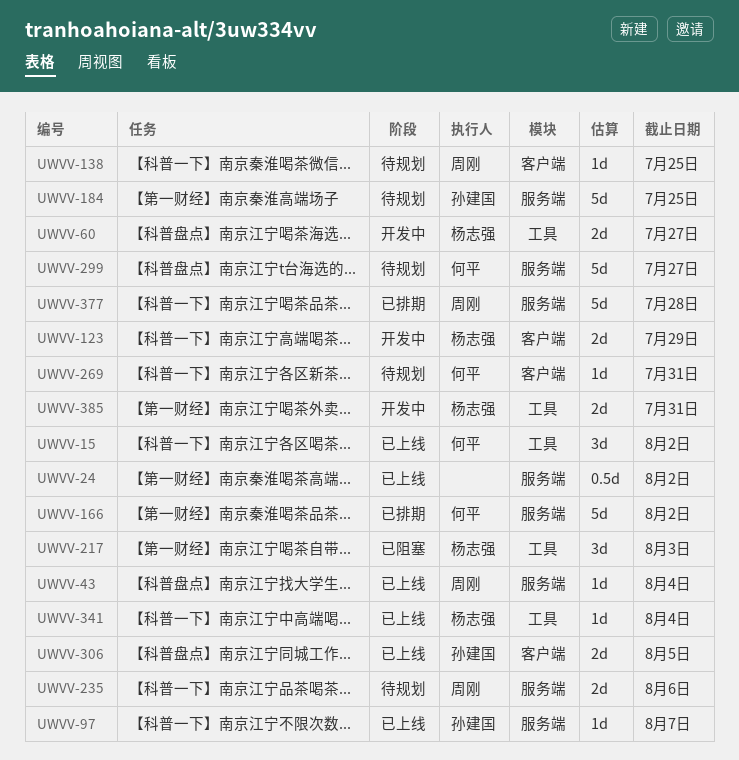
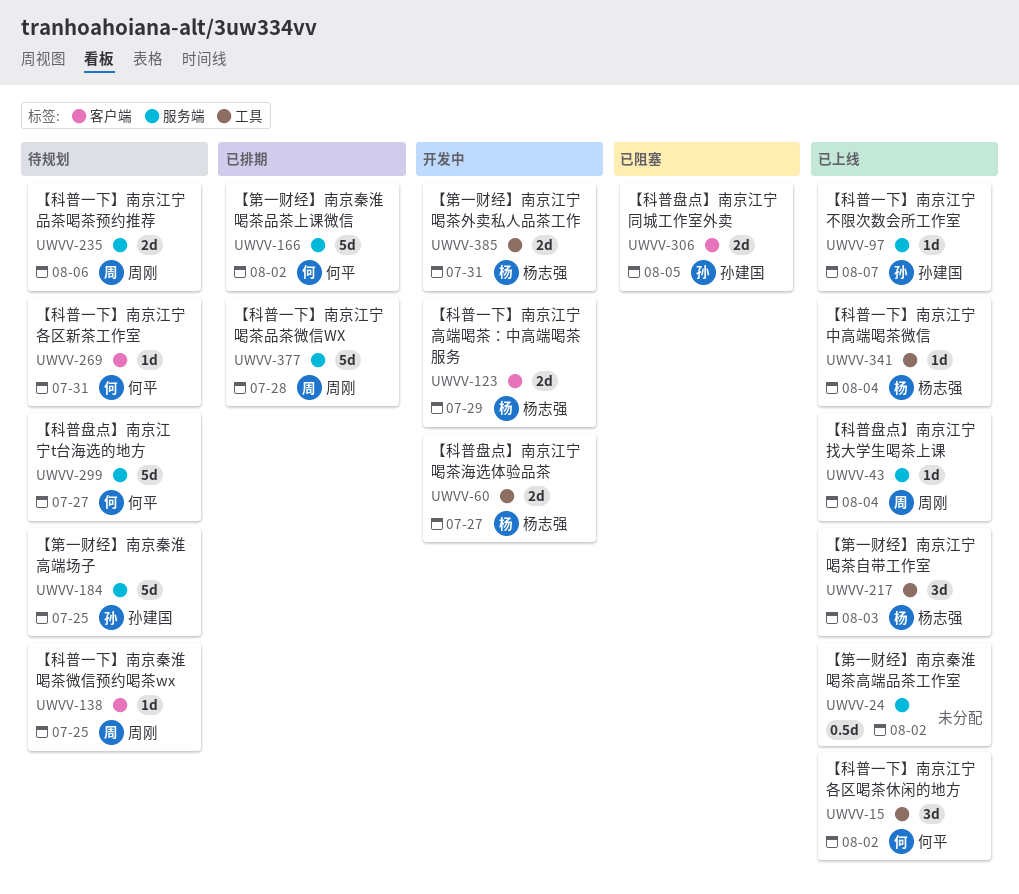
UWVV-217, status: 已阻塞 -> 已上线
UWVV-306, status: 已上线 -> 已阻塞

